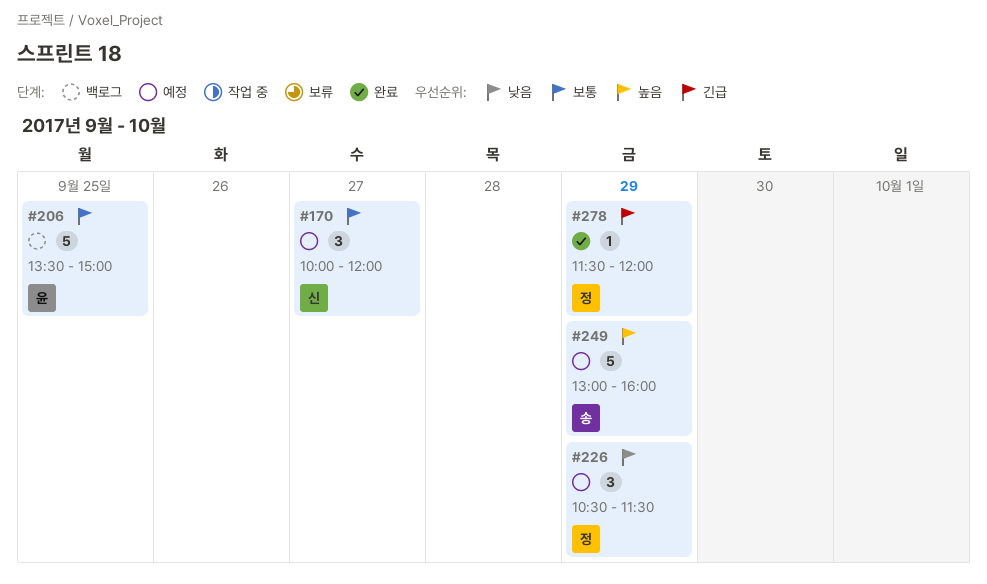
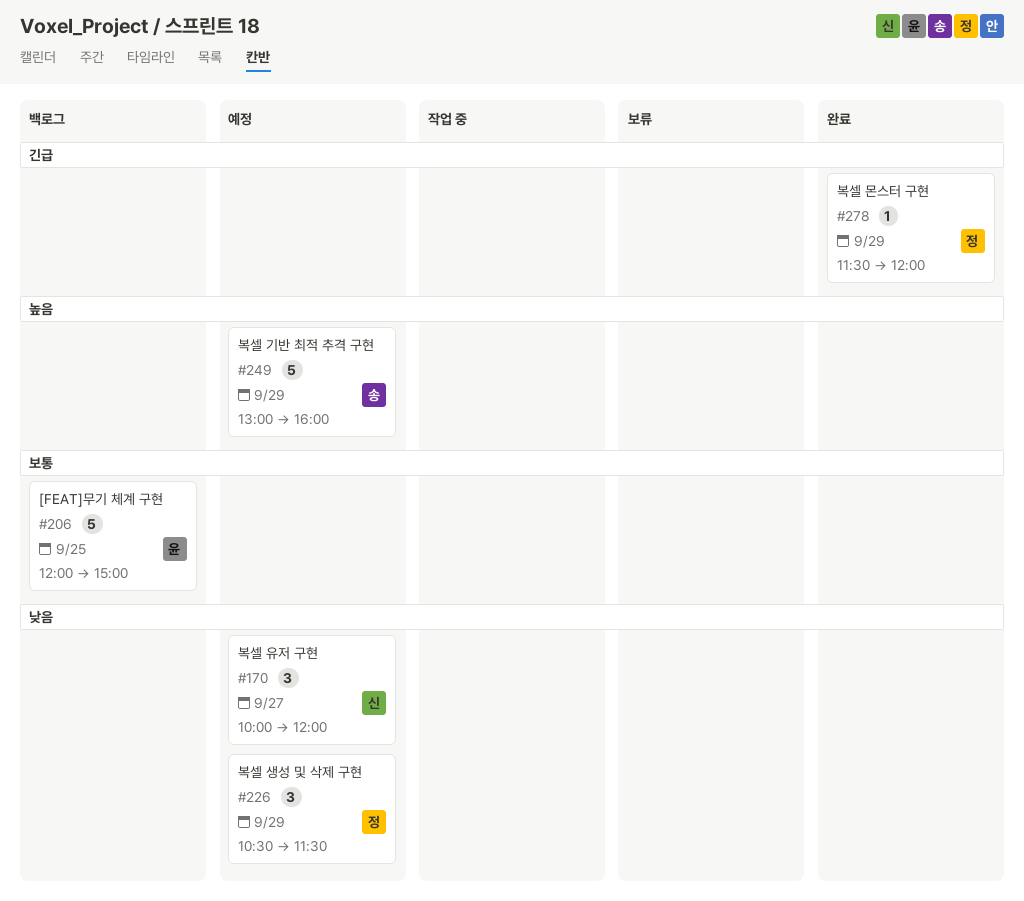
#170, priority: 보통 -> 낮음
#206, begins: 13:30 -> 12:00

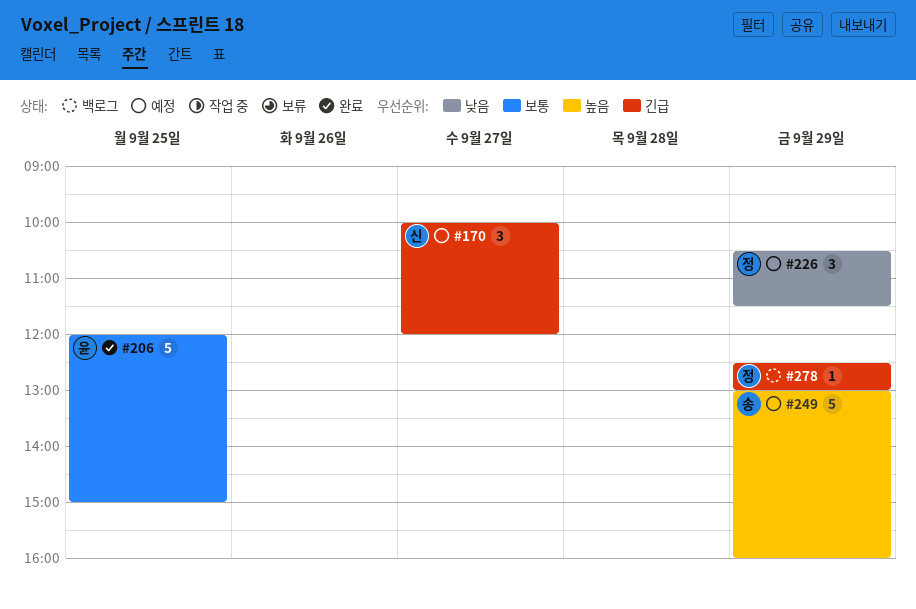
#170, priority: 낮음 -> 긴급
#206, status: 백로그 -> 완료
#278, status: 완료 -> 백로그
#278, begins: 11:30 -> 12:30
#278, ends: 12:00 -> 13:00

